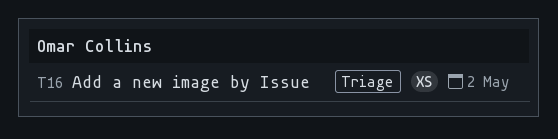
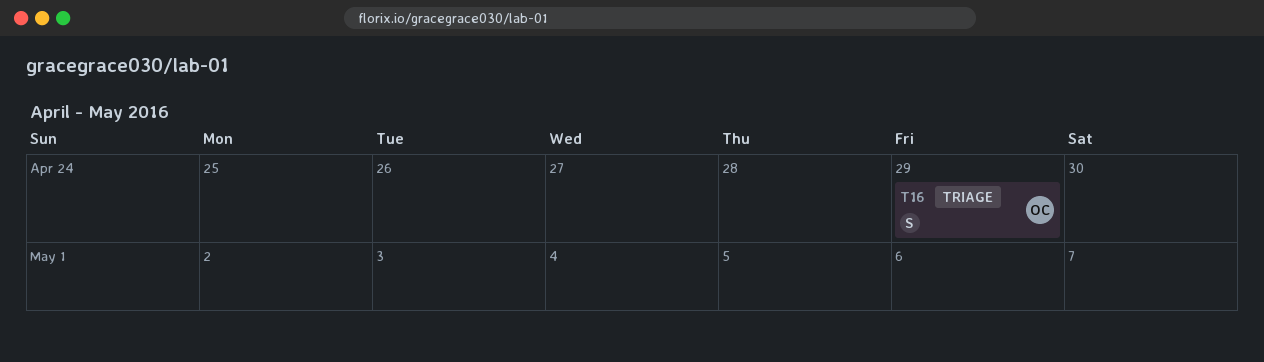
T16, estimate: XS -> S
T16, due: May 2 -> Apr 29

